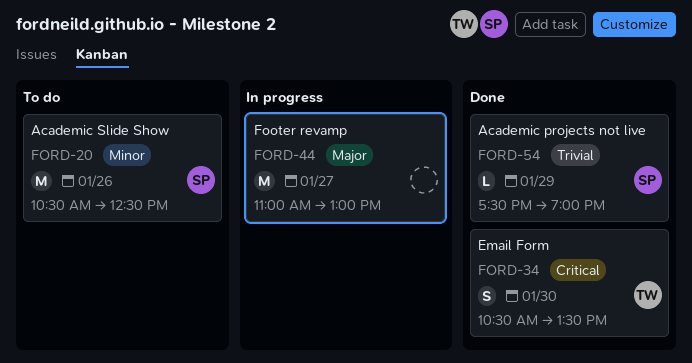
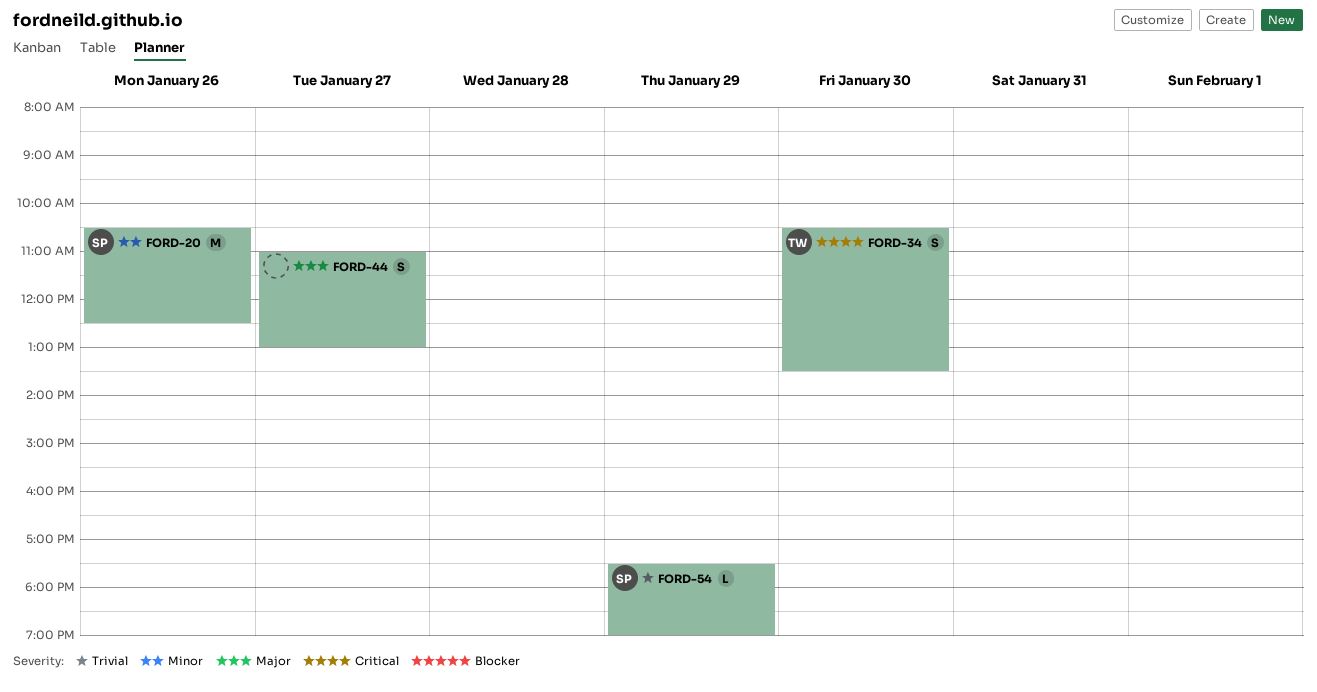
FORD-44, estimate: M -> S

